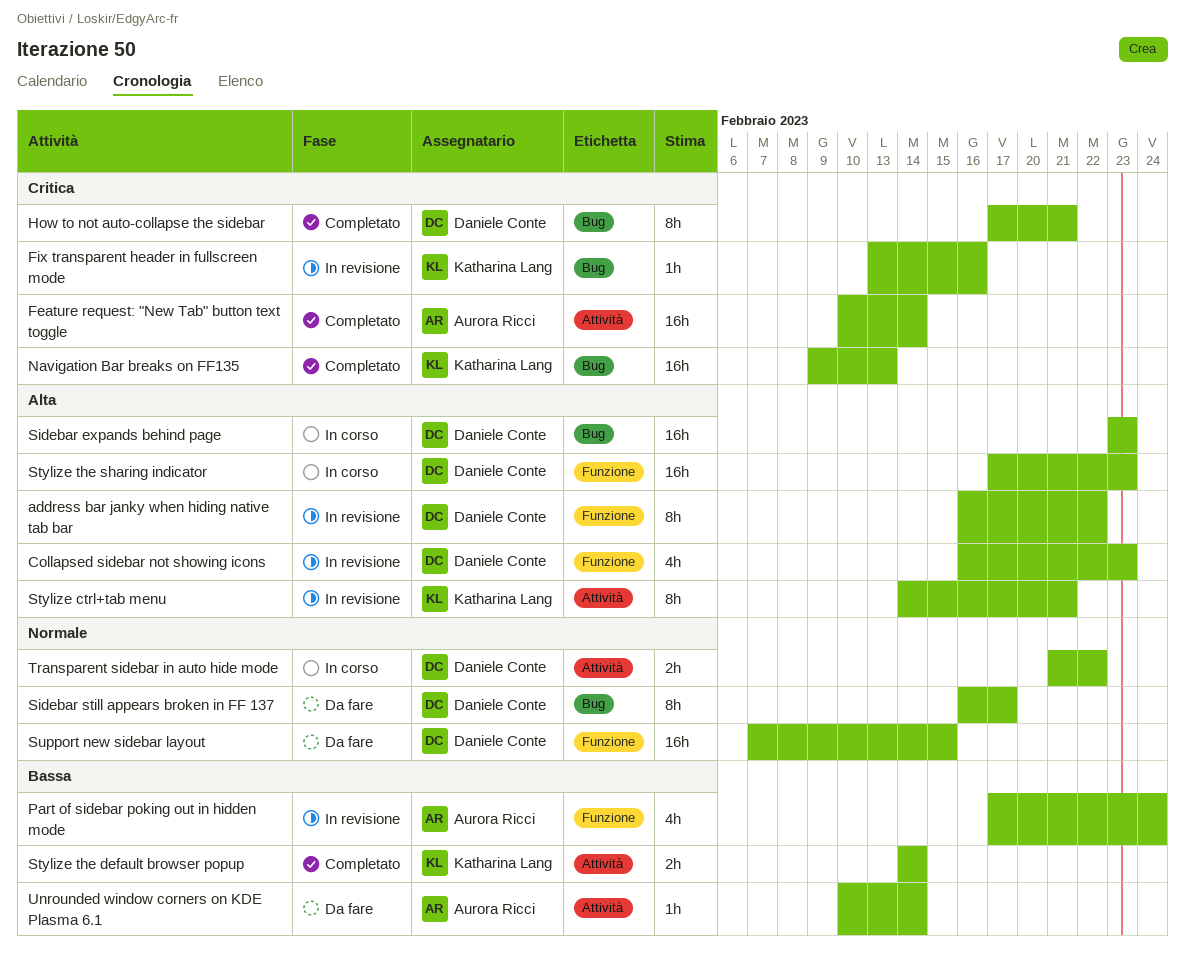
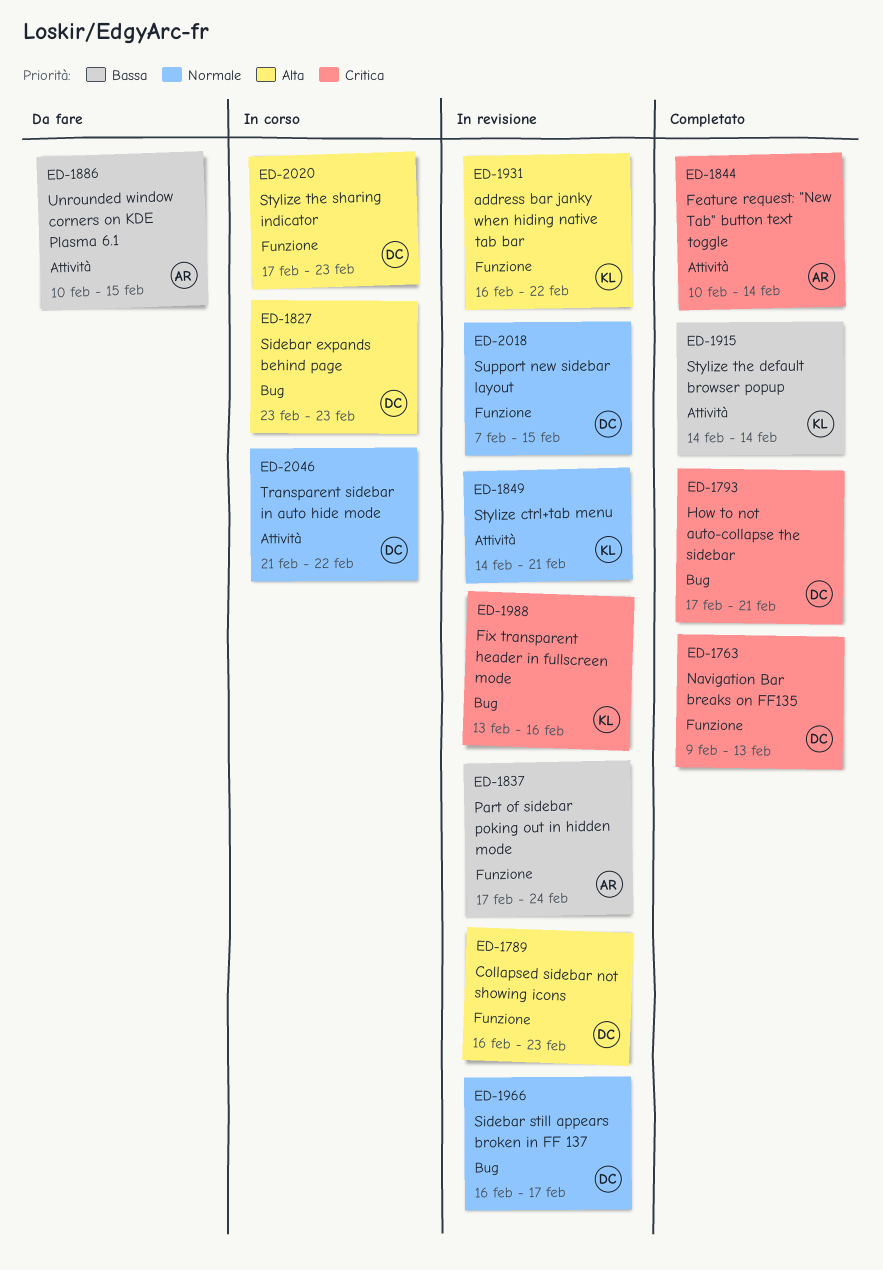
address bar janky when hiding native tab bar, owner: Daniele Conte -> Katharina Lang
Navigation Bar breaks on FF135, owner: Katharina Lang -> Daniele Conte
Navigation Bar breaks on FF135, label: Bug -> Funzione
Sidebar still appears broken in FF 137, status: Da fare -> In revisione
Stylize ctrl+tab menu, priority: Alta -> Normale
Support new sidebar layout, status: Da fare -> In revisione
Unrounded window corners on KDE Plasma 6.1, due: Feb 14 -> Feb 15

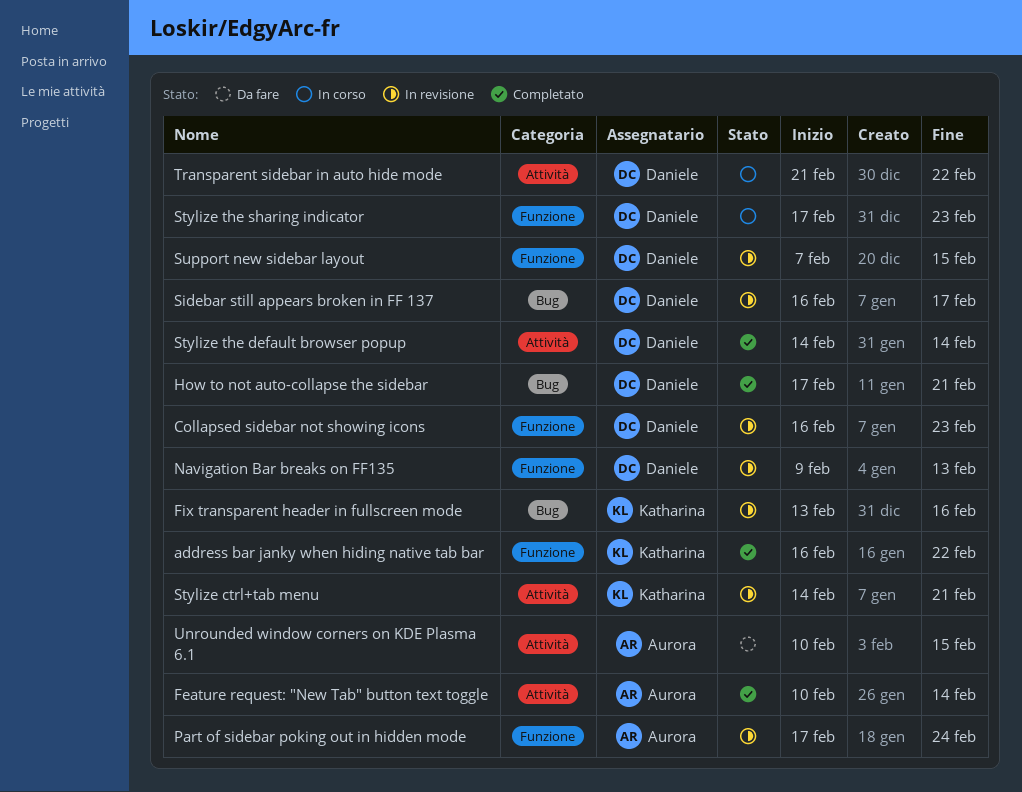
address bar janky when hiding native tab bar, status: In revisione -> Completato
Navigation Bar breaks on FF135, status: Completato -> In revisione
Sidebar expands behind page: present -> none
Stylize the default browser popup, owner: Katharina -> Daniele

